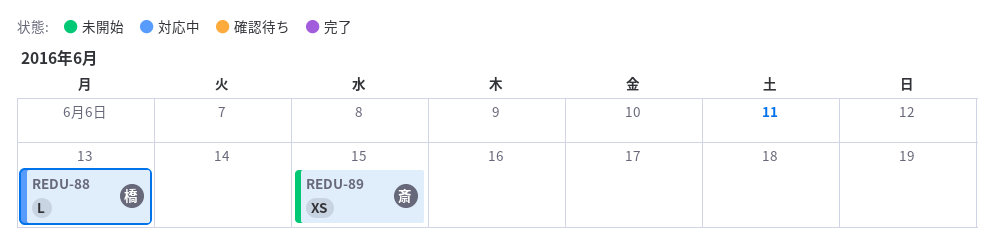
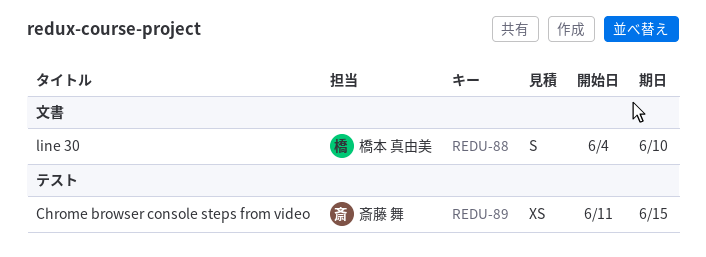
REDU-88, estimate: L -> S
REDU-88, due: Jun 13 -> Jun 10

